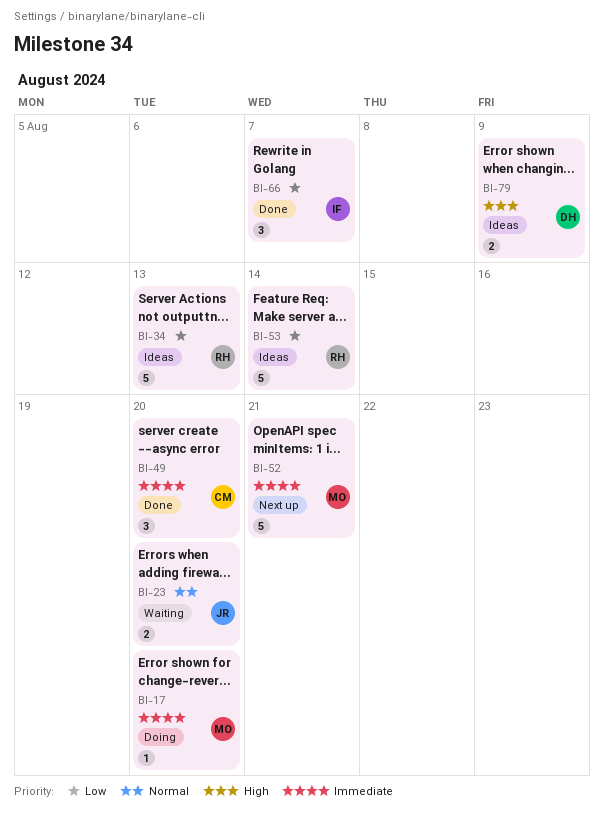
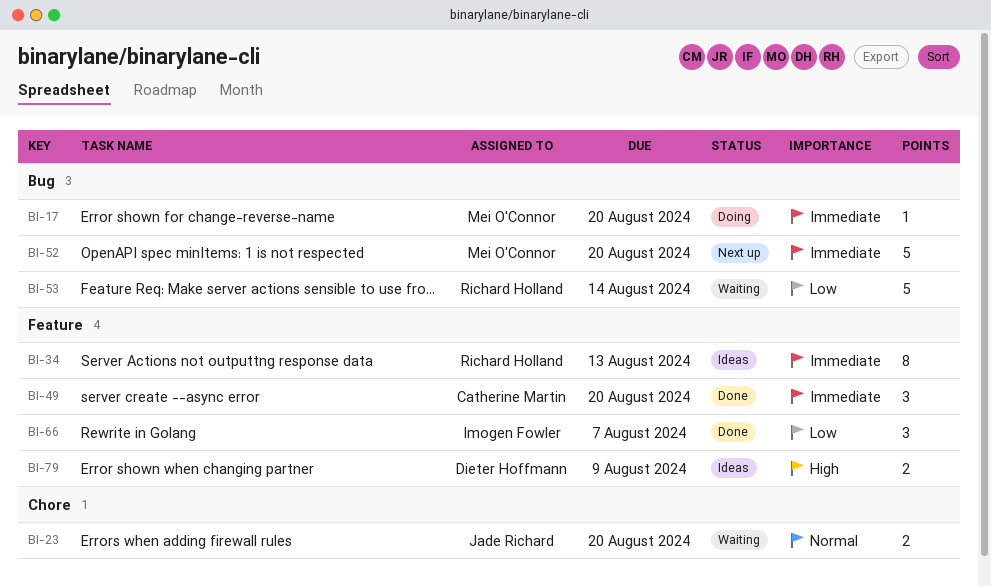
BI-34, priority: Low -> Immediate
BI-34, estimate: 5 -> 8
BI-52, due: Aug 21 -> Aug 20
BI-53, status: Ideas -> Waiting

